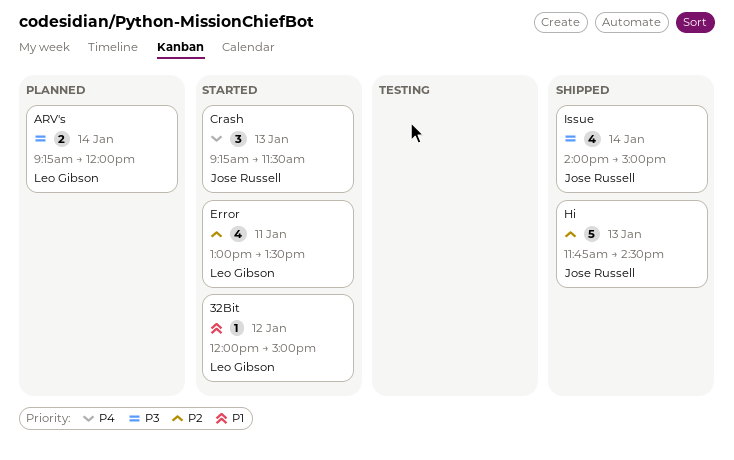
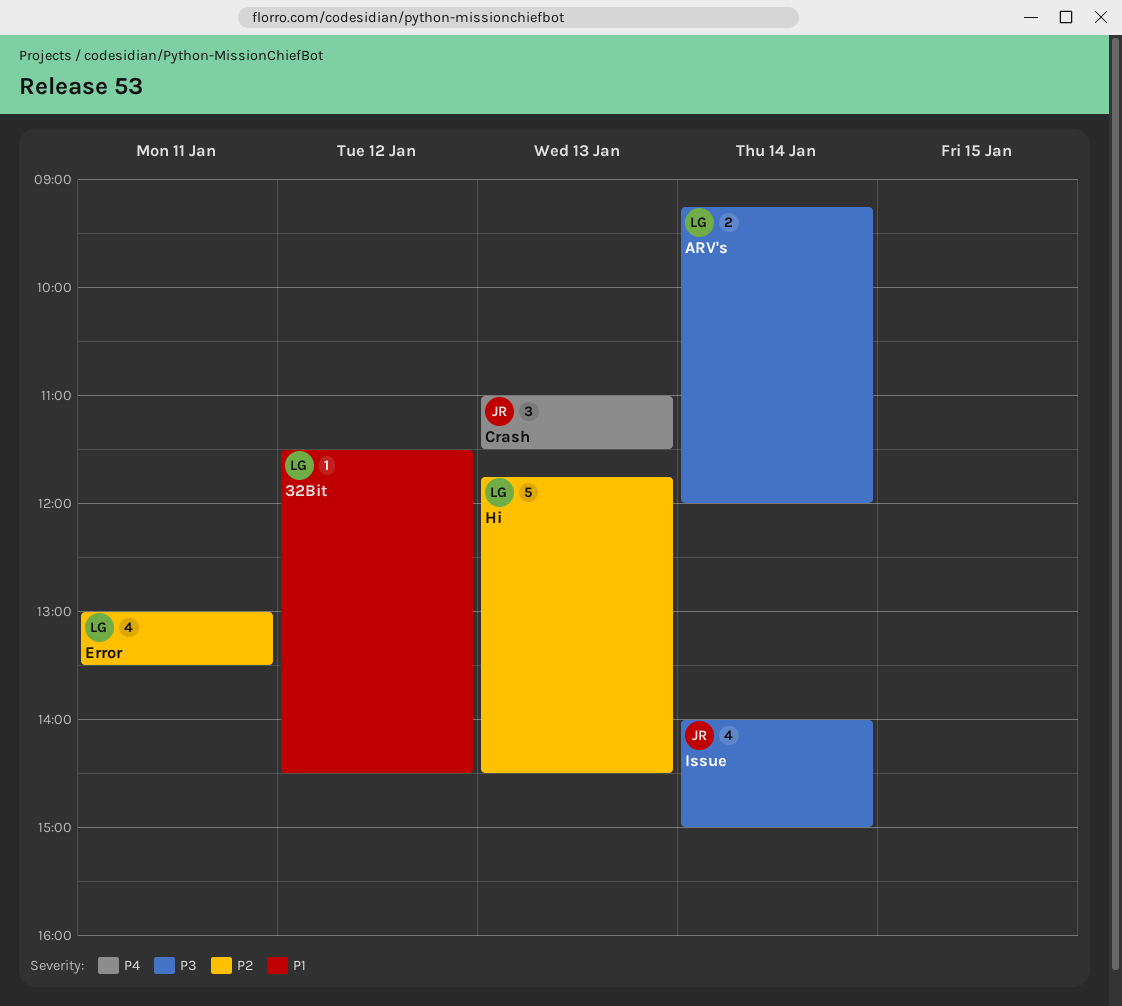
32Bit, begins: 12:00 -> 11:30
32Bit, ends: 15:00 -> 14:30
Crash, begins: 09:15 -> 11:00
Hi, owner: Jose Russell -> Leo Gibson

